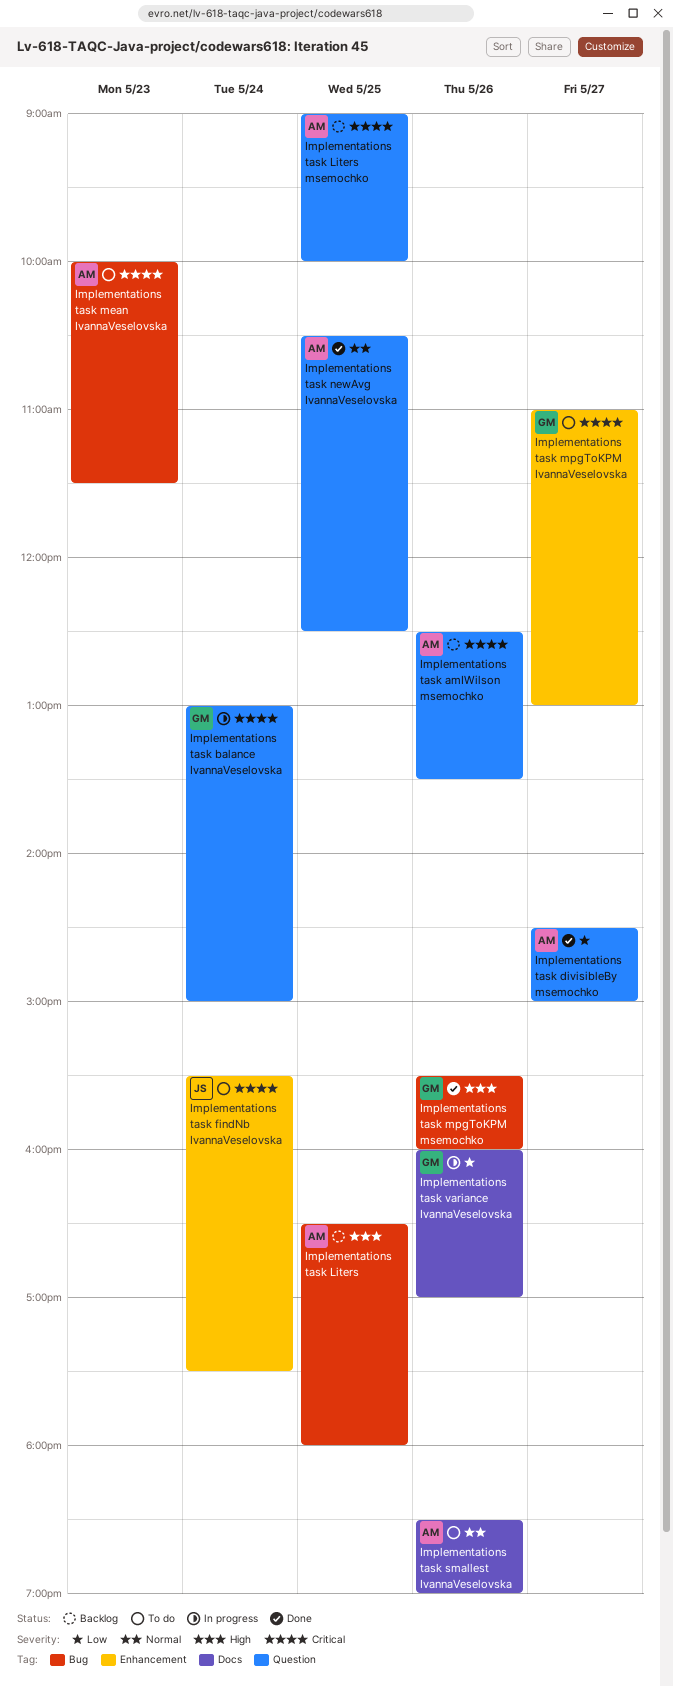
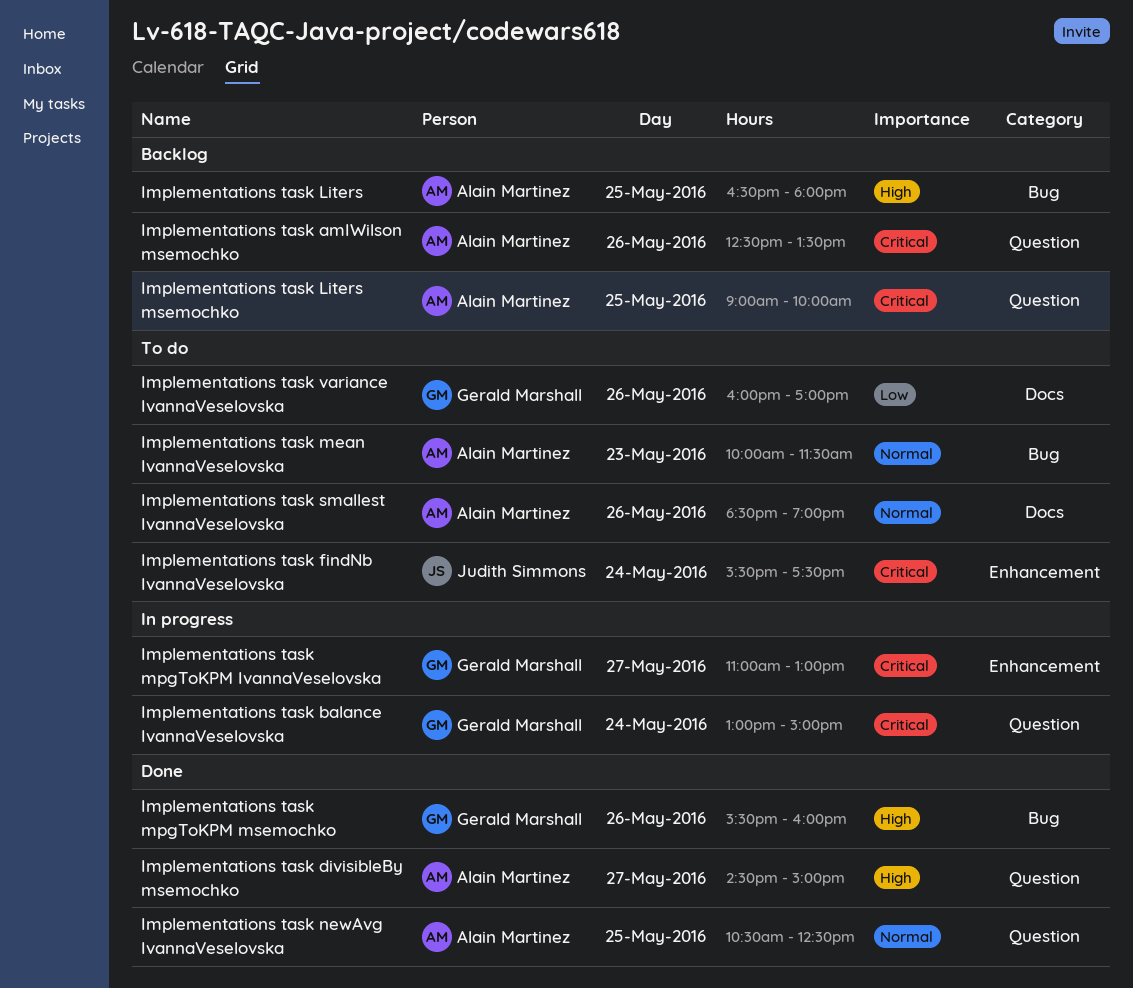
Implementations task divisibleBy msemochko, priority: Low -> High
Implementations task mean IvannaVeselovska, priority: Critical -> Normal
Implementations task mpgToKPM IvannaVeselovska, status: To do -> In progress
Implementations task variance IvannaVeselovska, status: In progress -> To do

